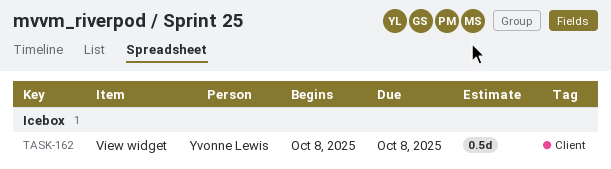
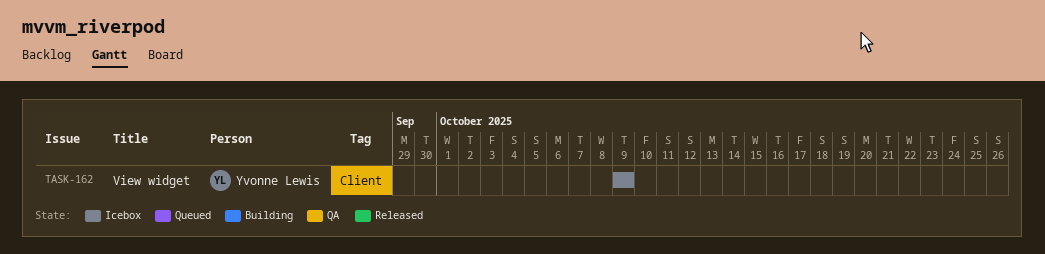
TASK-162, start: Oct 8 -> Oct 9
TASK-162, due: Oct 8 -> Oct 9

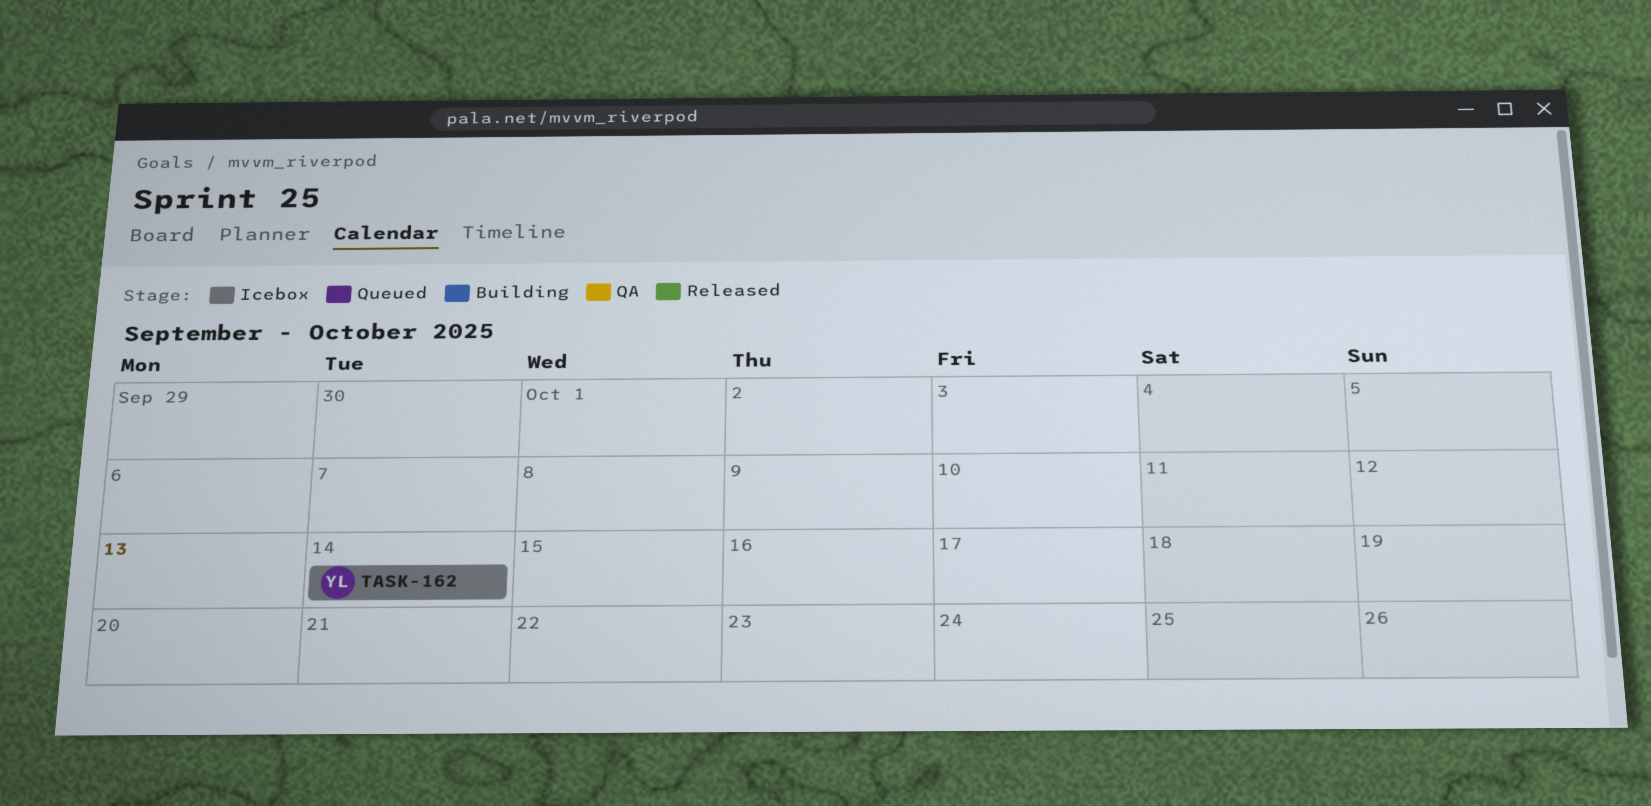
TASK-162, start: Oct 9 -> Oct 14
TASK-162, due: Oct 9 -> Oct 14

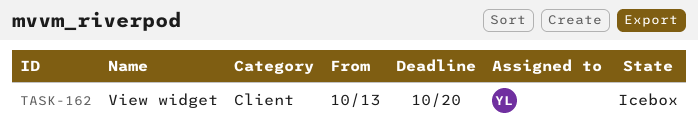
TASK-162, start: Oct 14 -> Oct 13
TASK-162, due: Oct 14 -> Oct 20

